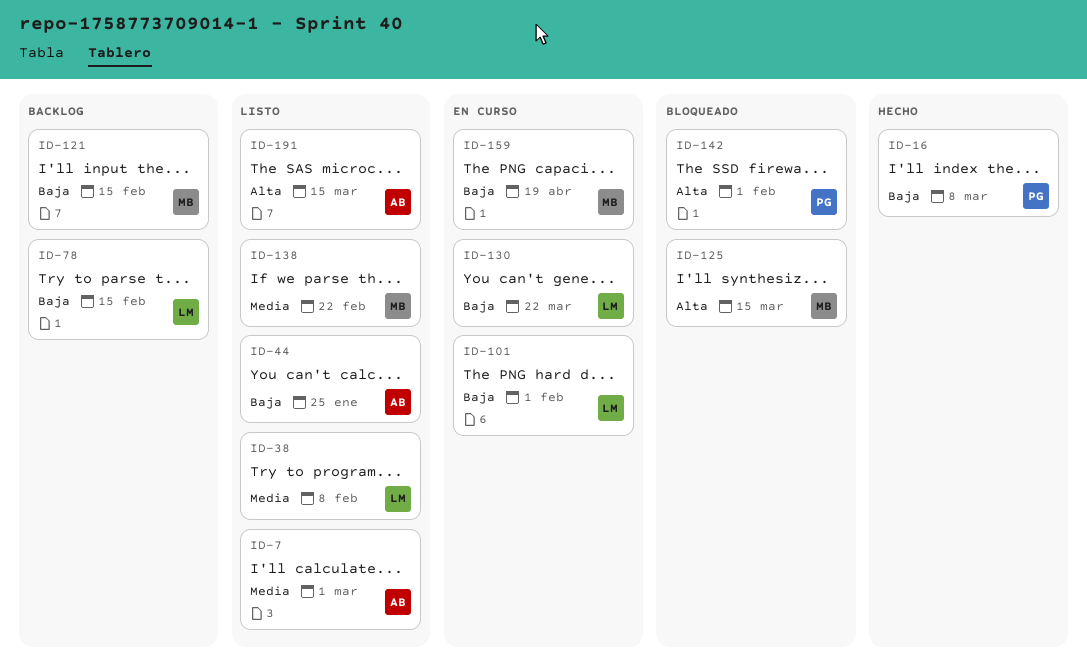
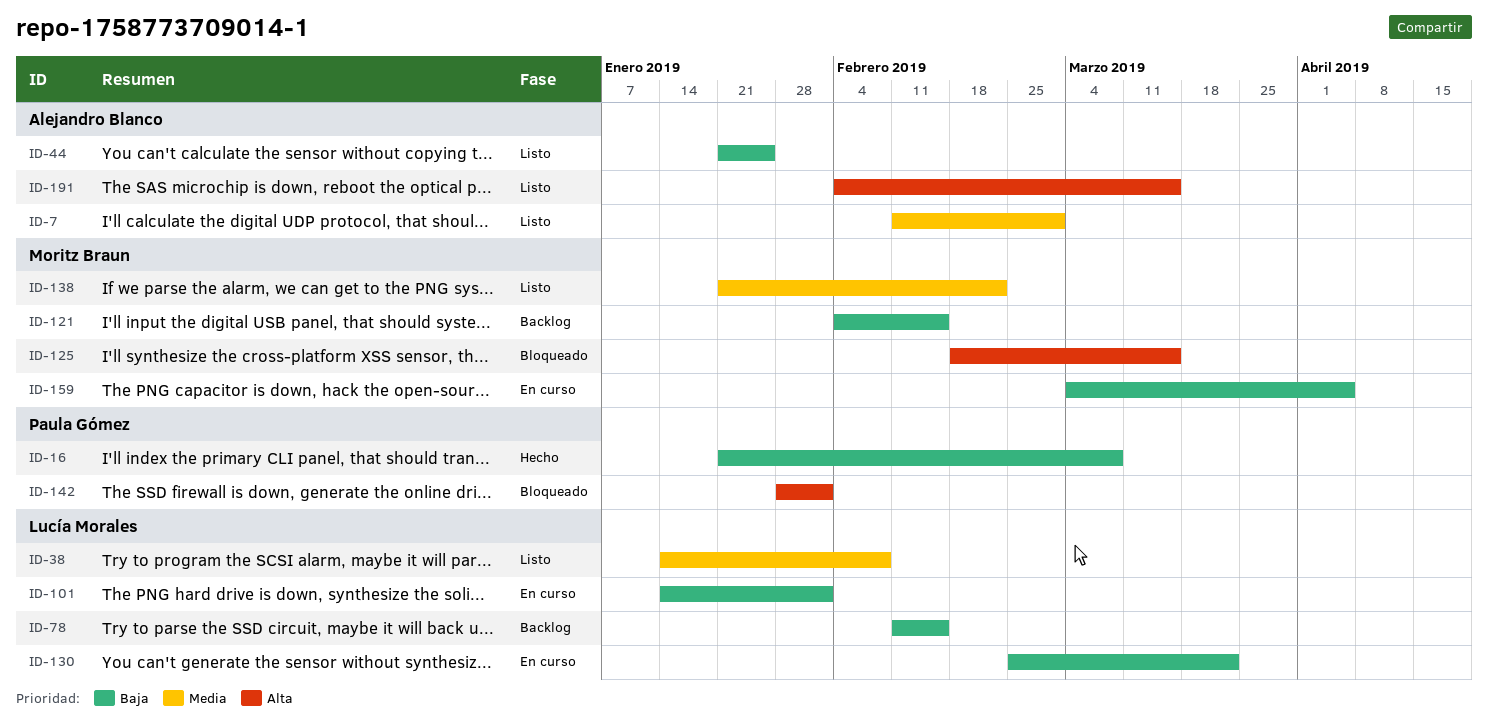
ID-159, due: Apr 19 -> Apr 5

